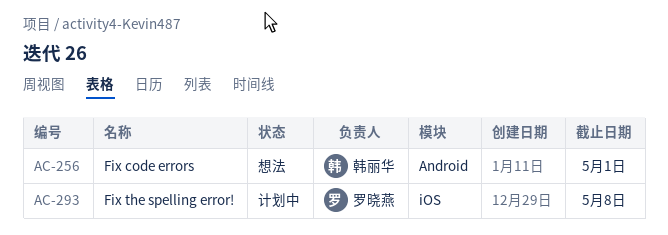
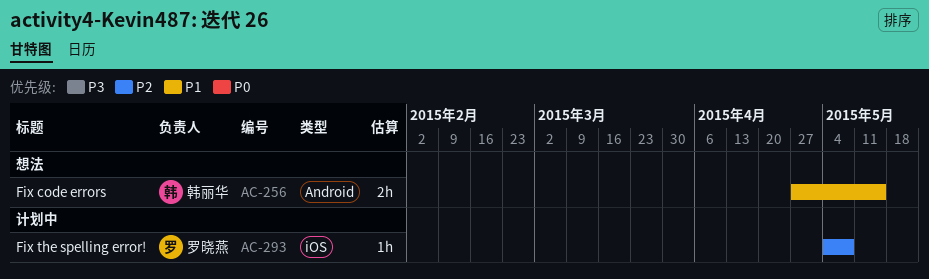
AC-256, due: May 1 -> May 15

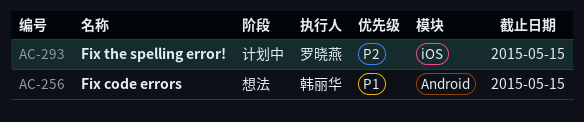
AC-293, due: May 8 -> May 15

